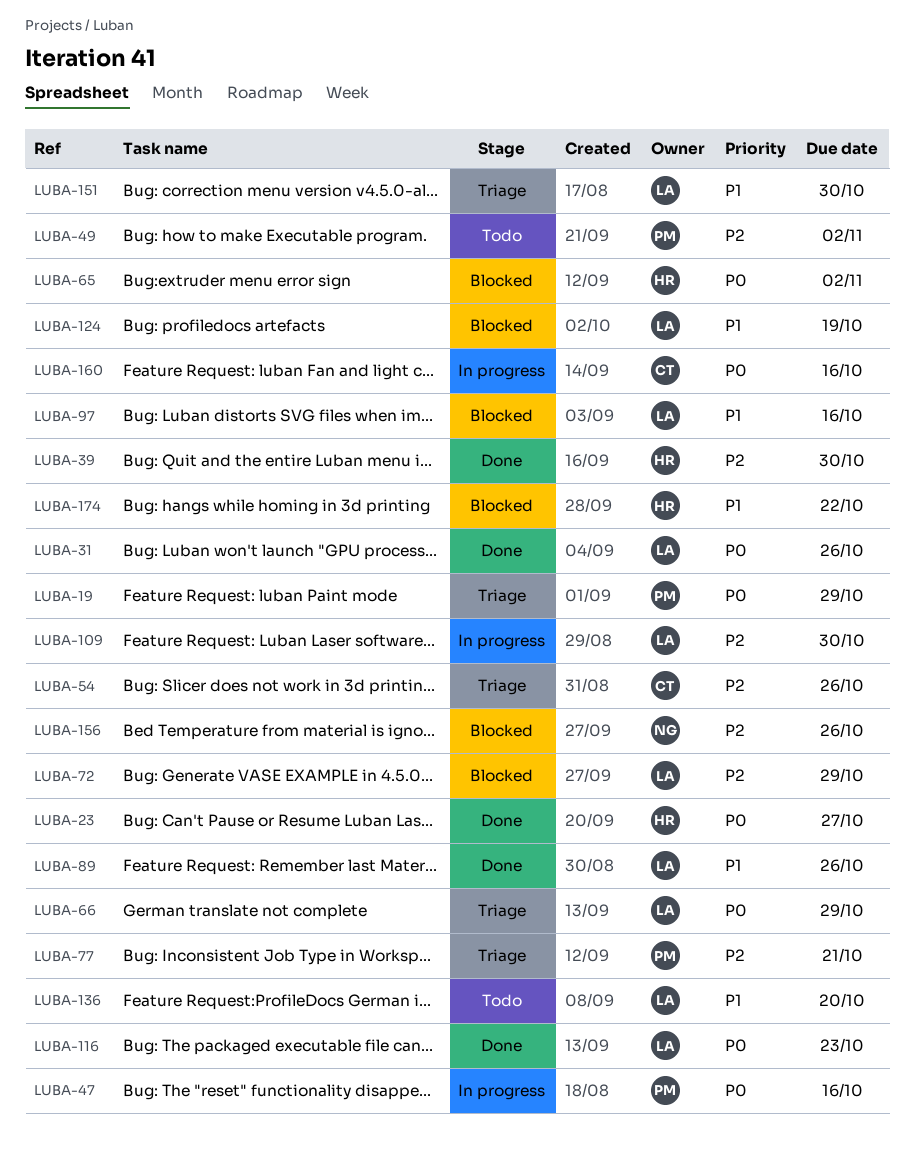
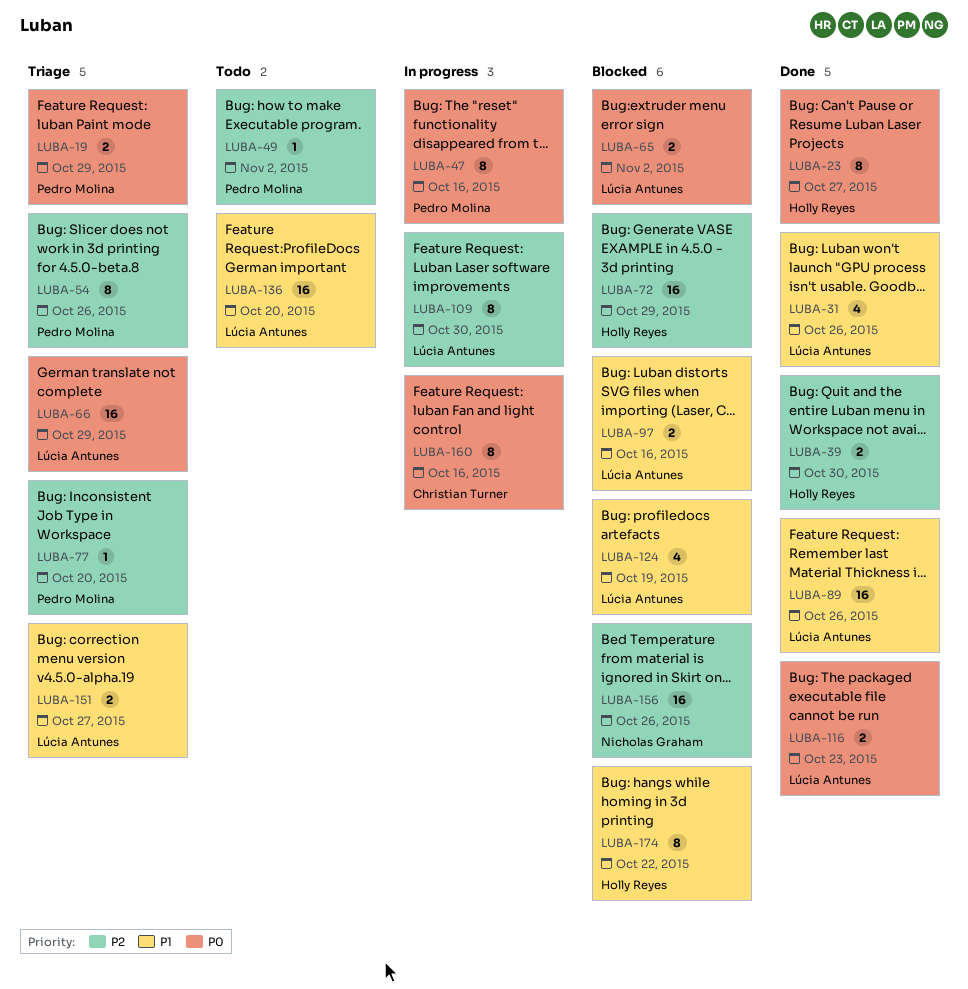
LUBA-31, priority: P0 -> P1
LUBA-54, owner: Christian Turner -> Pedro Molina
LUBA-65, owner: Holly Reyes -> Lúcia Antunes
LUBA-72, owner: Lúcia Antunes -> Holly Reyes
LUBA-77, due: Oct 21 -> Oct 20
LUBA-151, due: Oct 30 -> Oct 27

